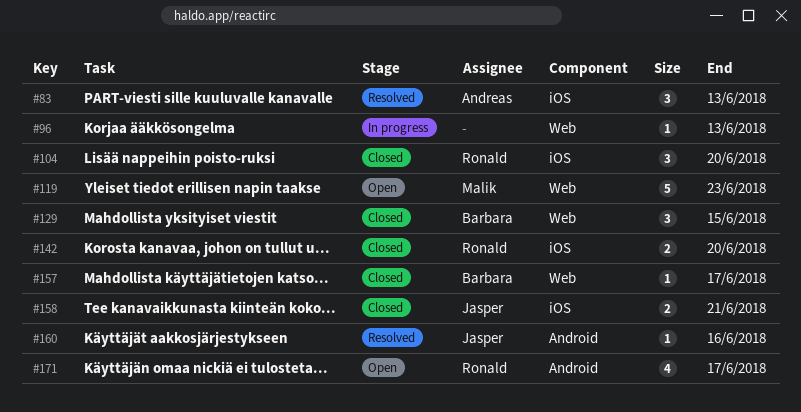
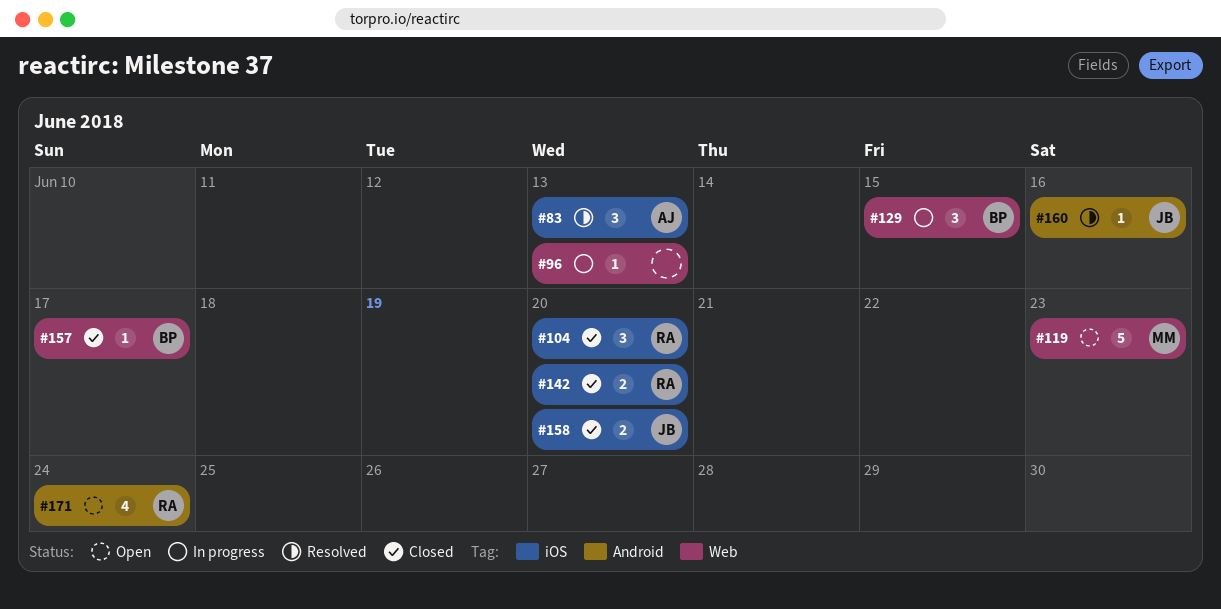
#129, status: Closed -> In progress
#158, due: Jun 21 -> Jun 20
#171, due: Jun 17 -> Jun 24

